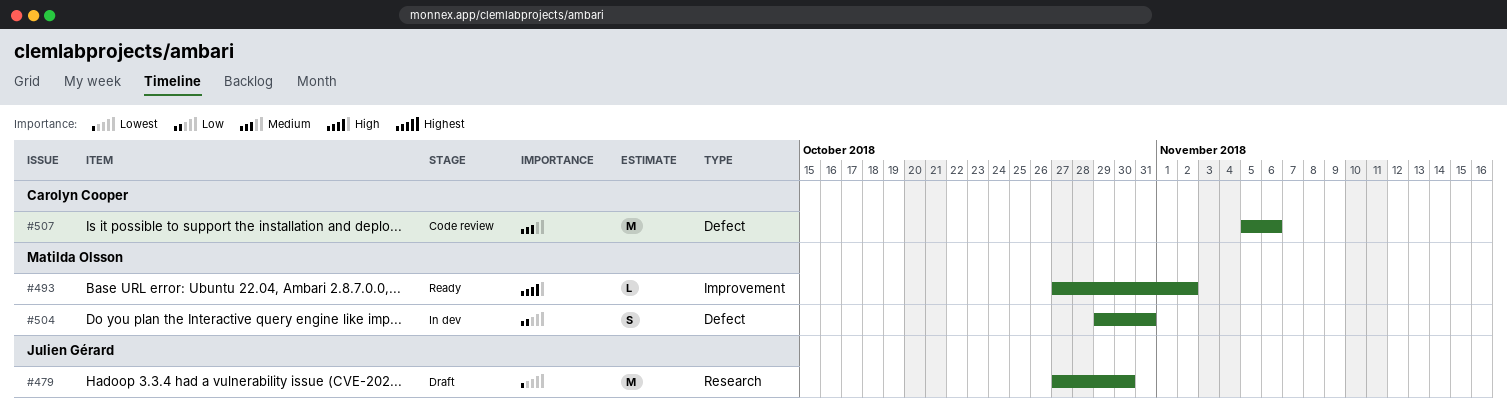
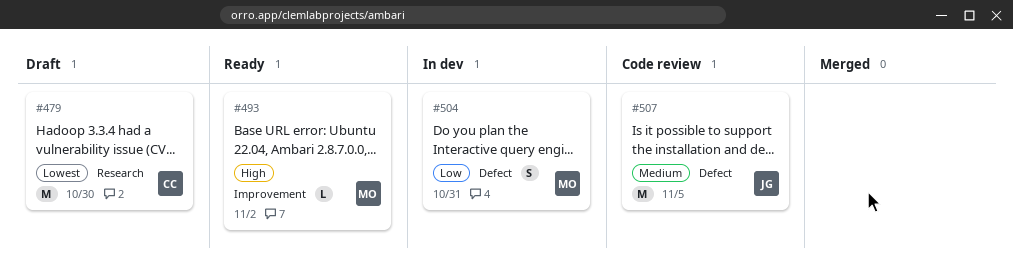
#479, owner: Julien Gérard -> Carolyn Cooper
#507, owner: Carolyn Cooper -> Julien Gérard
#507, due: Nov 6 -> Nov 5

